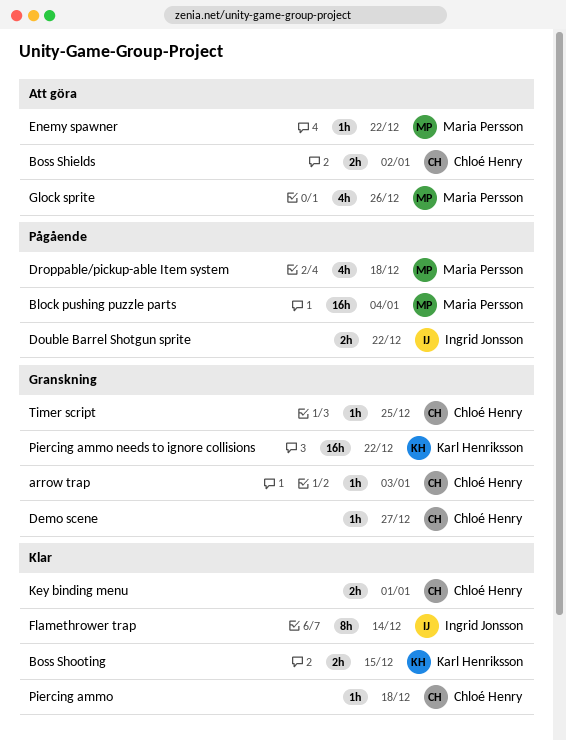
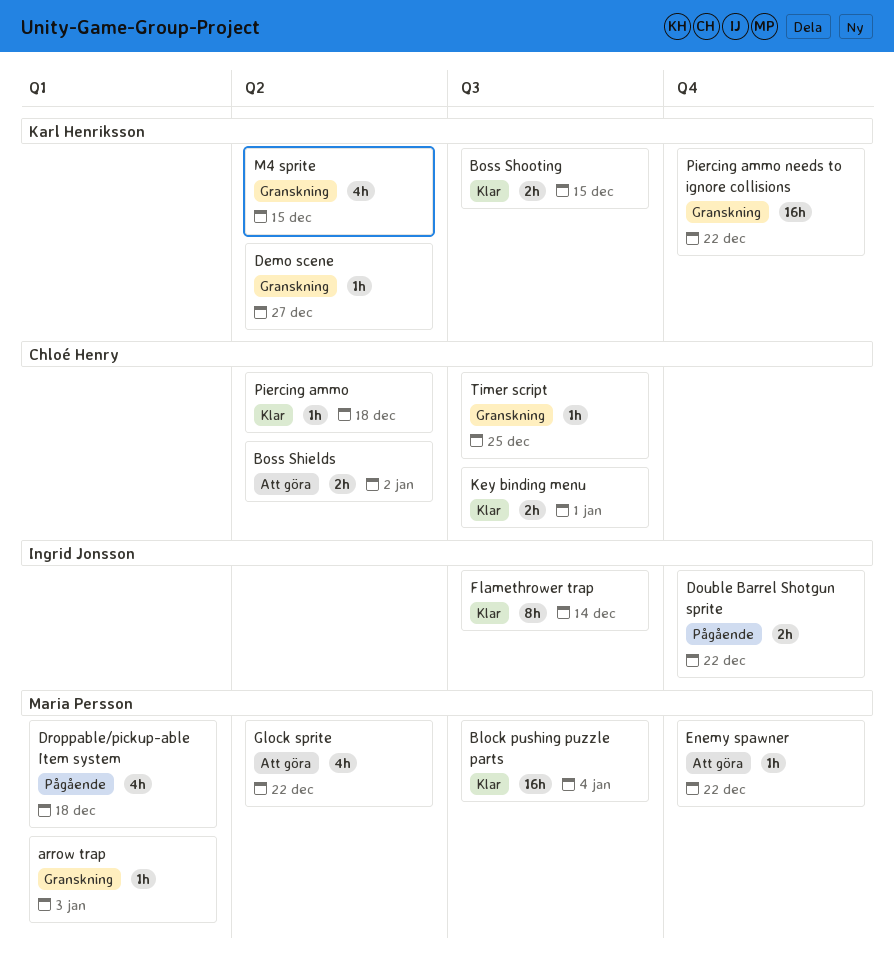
arrow trap, owner: Chloé Henry -> Maria Persson
Block pushing puzzle parts, status: Pågående -> Klar
Demo scene, owner: Chloé Henry -> Karl Henriksson
Glock sprite, due: Dec 26 -> Dec 22
M4 sprite: none -> present

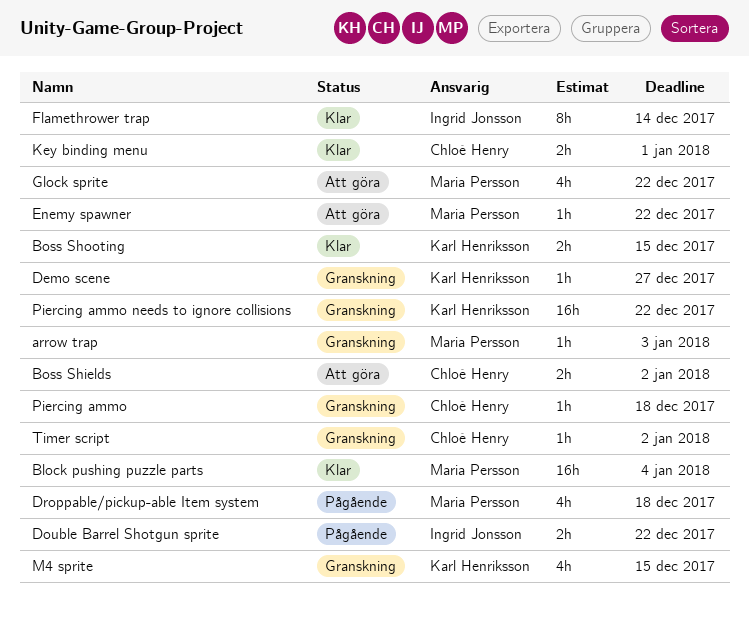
Piercing ammo, status: Klar -> Granskning
Timer script, due: Dec 25 -> Jan 2

